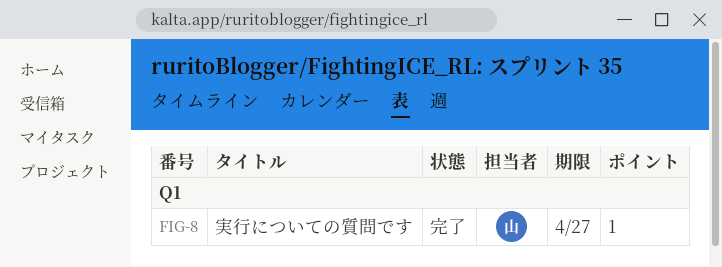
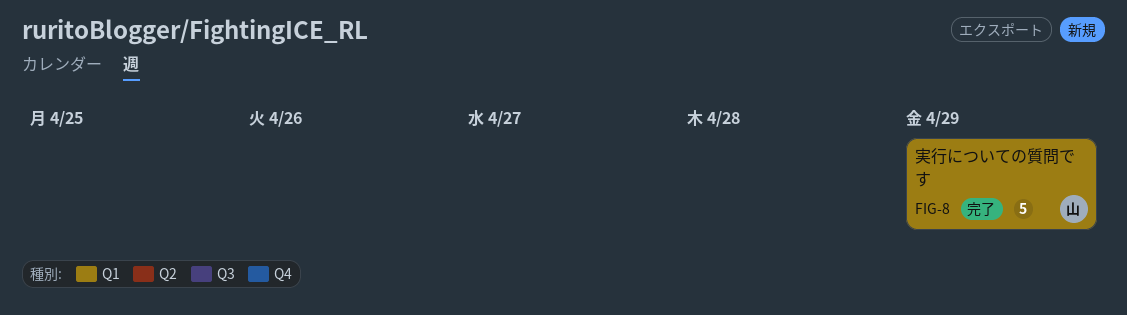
FIG-8, estimate: 1 -> 5
FIG-8, due: Apr 27 -> Apr 29

